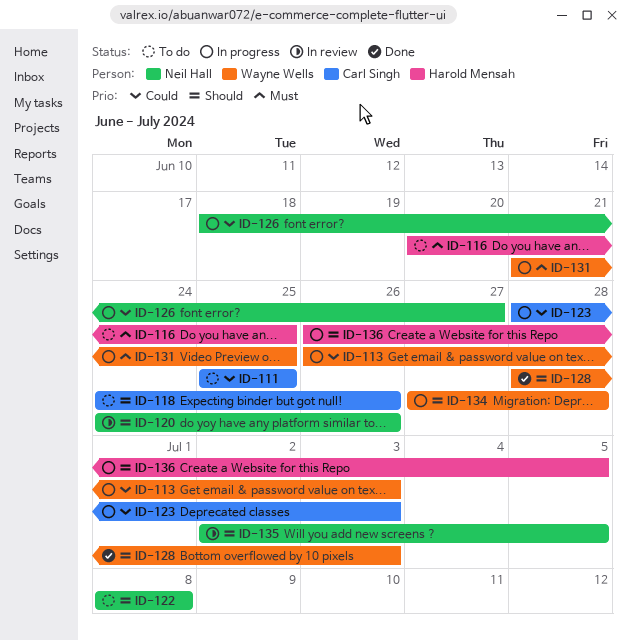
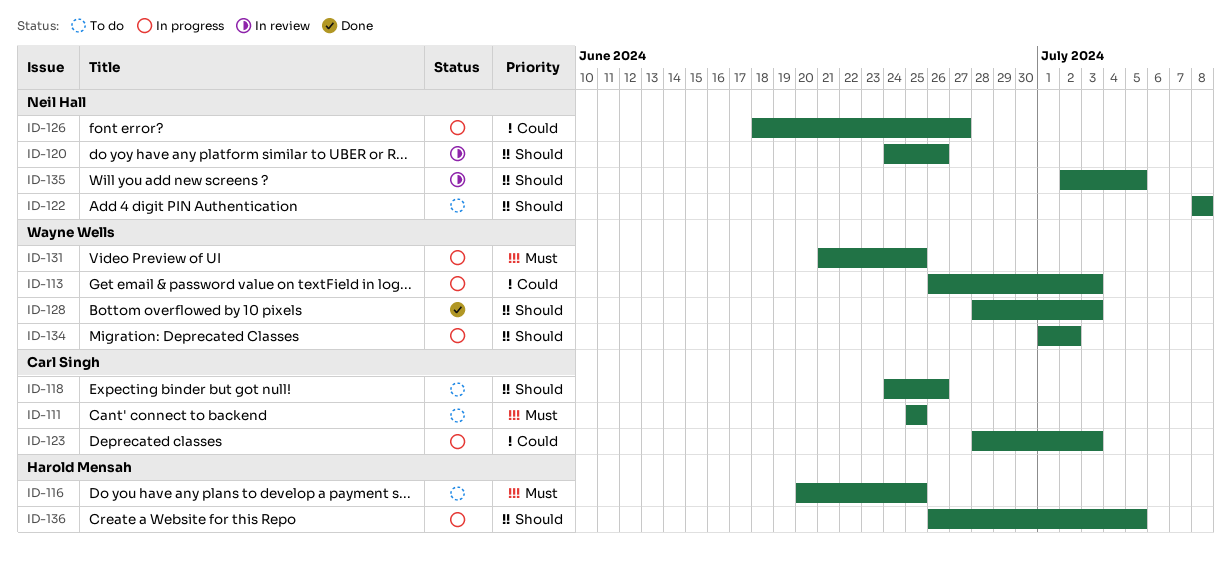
ID-111, priority: Could -> Must
ID-134, start: Jun 27 -> Jul 1
ID-134, due: Jun 28 -> Jul 2

